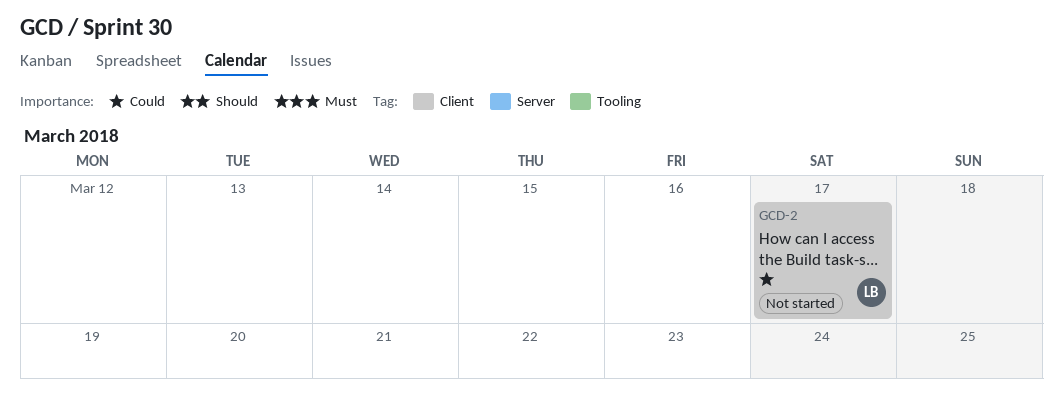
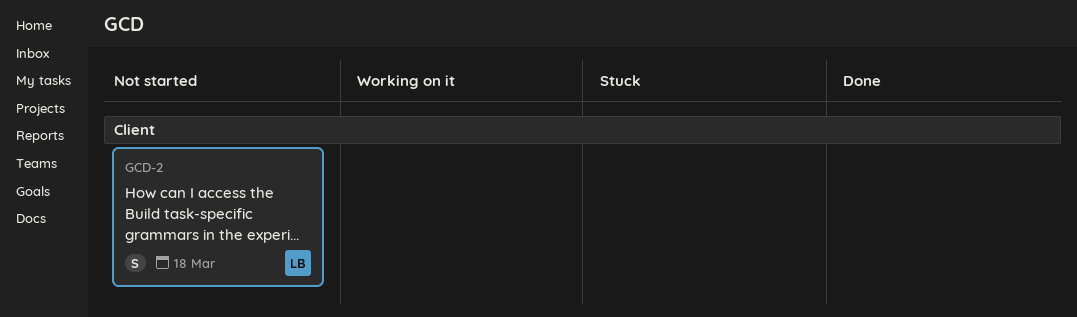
GCD-2, due: Mar 17 -> Mar 18

